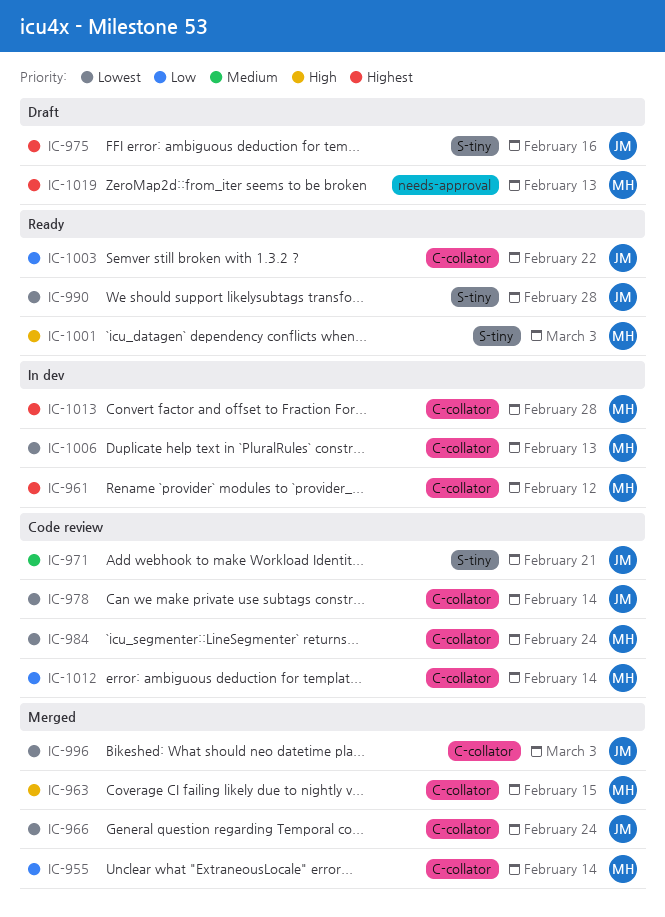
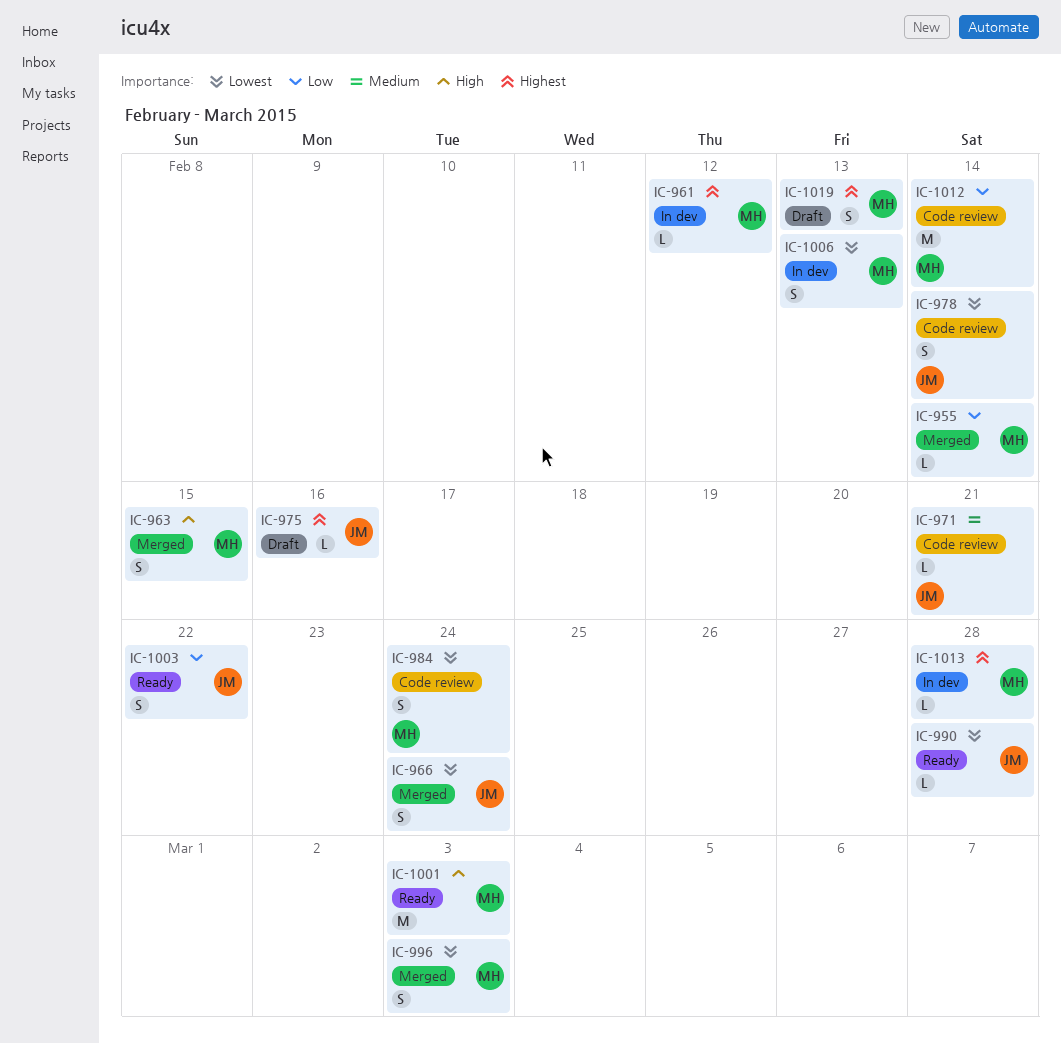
IC-996, owner: JM -> MH

